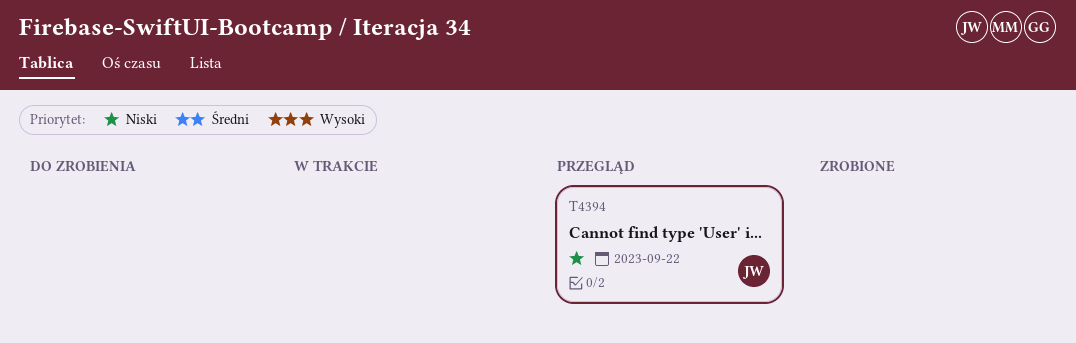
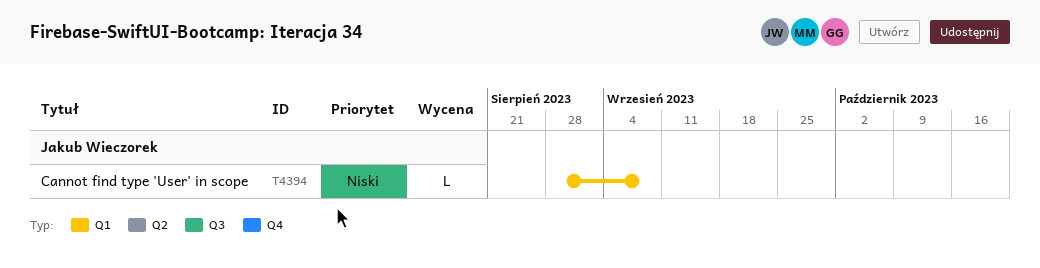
T4394, due: Sep 22 -> Sep 8

